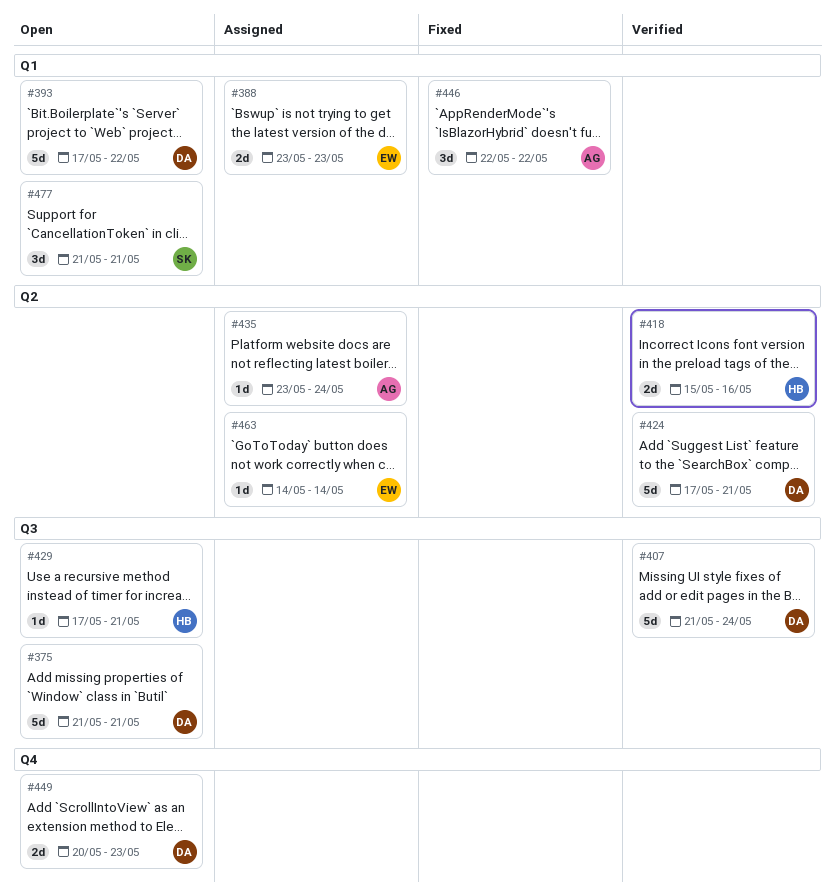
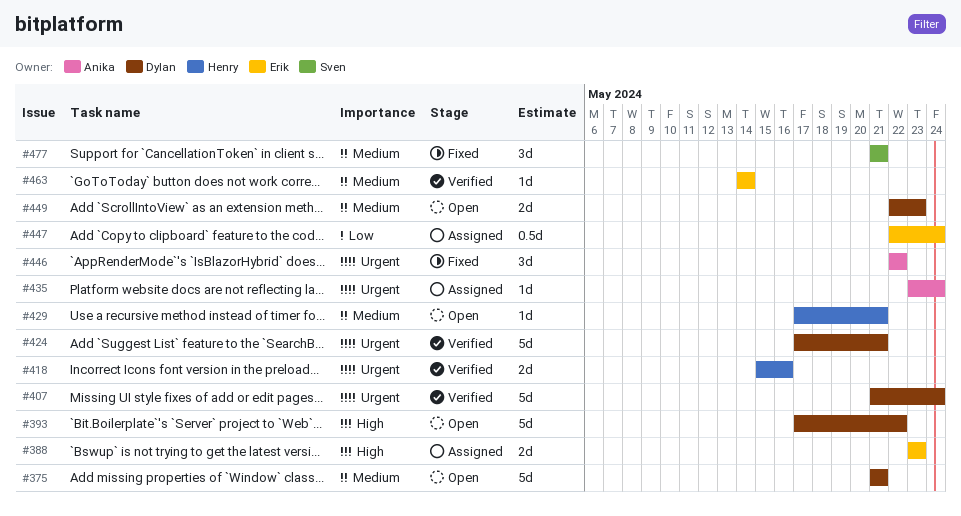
#447: none -> present
#449, start: May 20 -> May 22
#463, status: Assigned -> Verified
#477, status: Open -> Fixed

